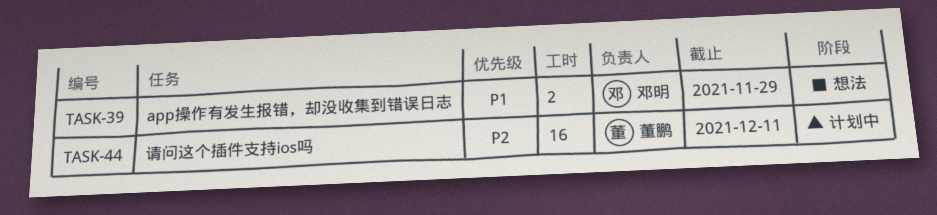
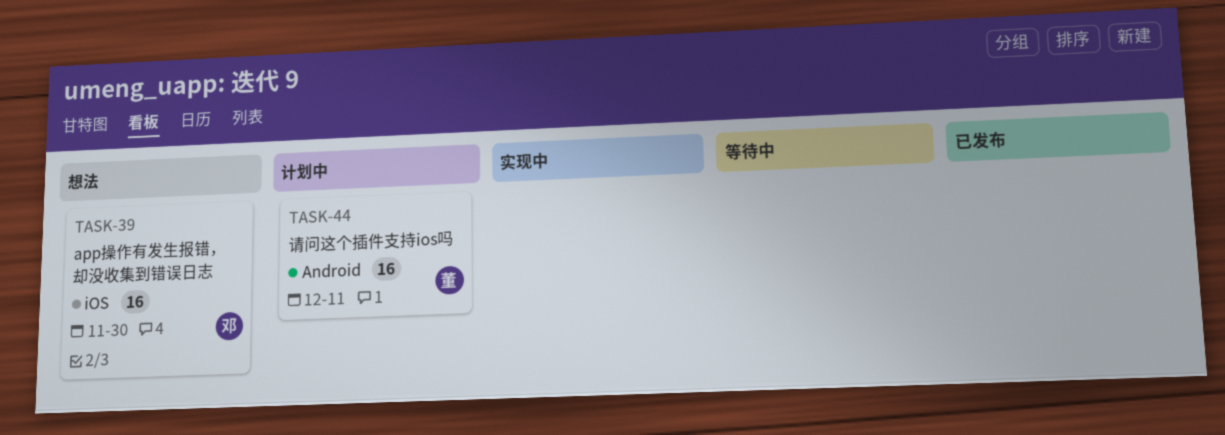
TASK-39, estimate: 2 -> 16
TASK-39, due: Nov 29 -> Nov 30

